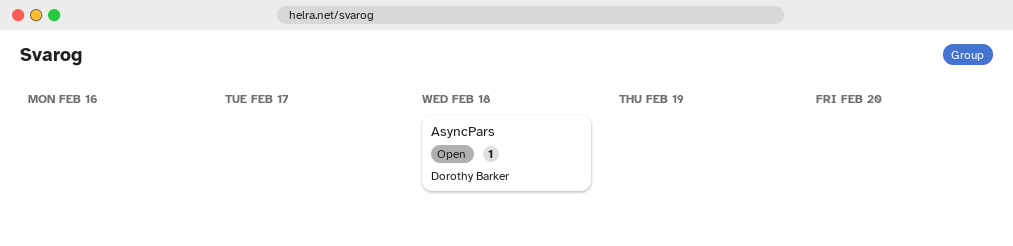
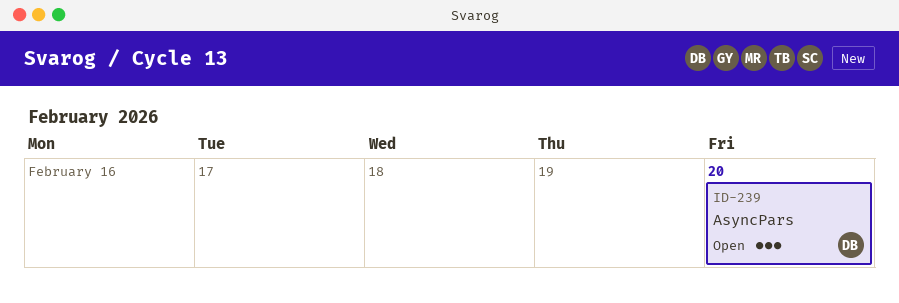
AsyncPars, estimate: 1 -> 3
AsyncPars, due: Feb 18 -> Feb 20

